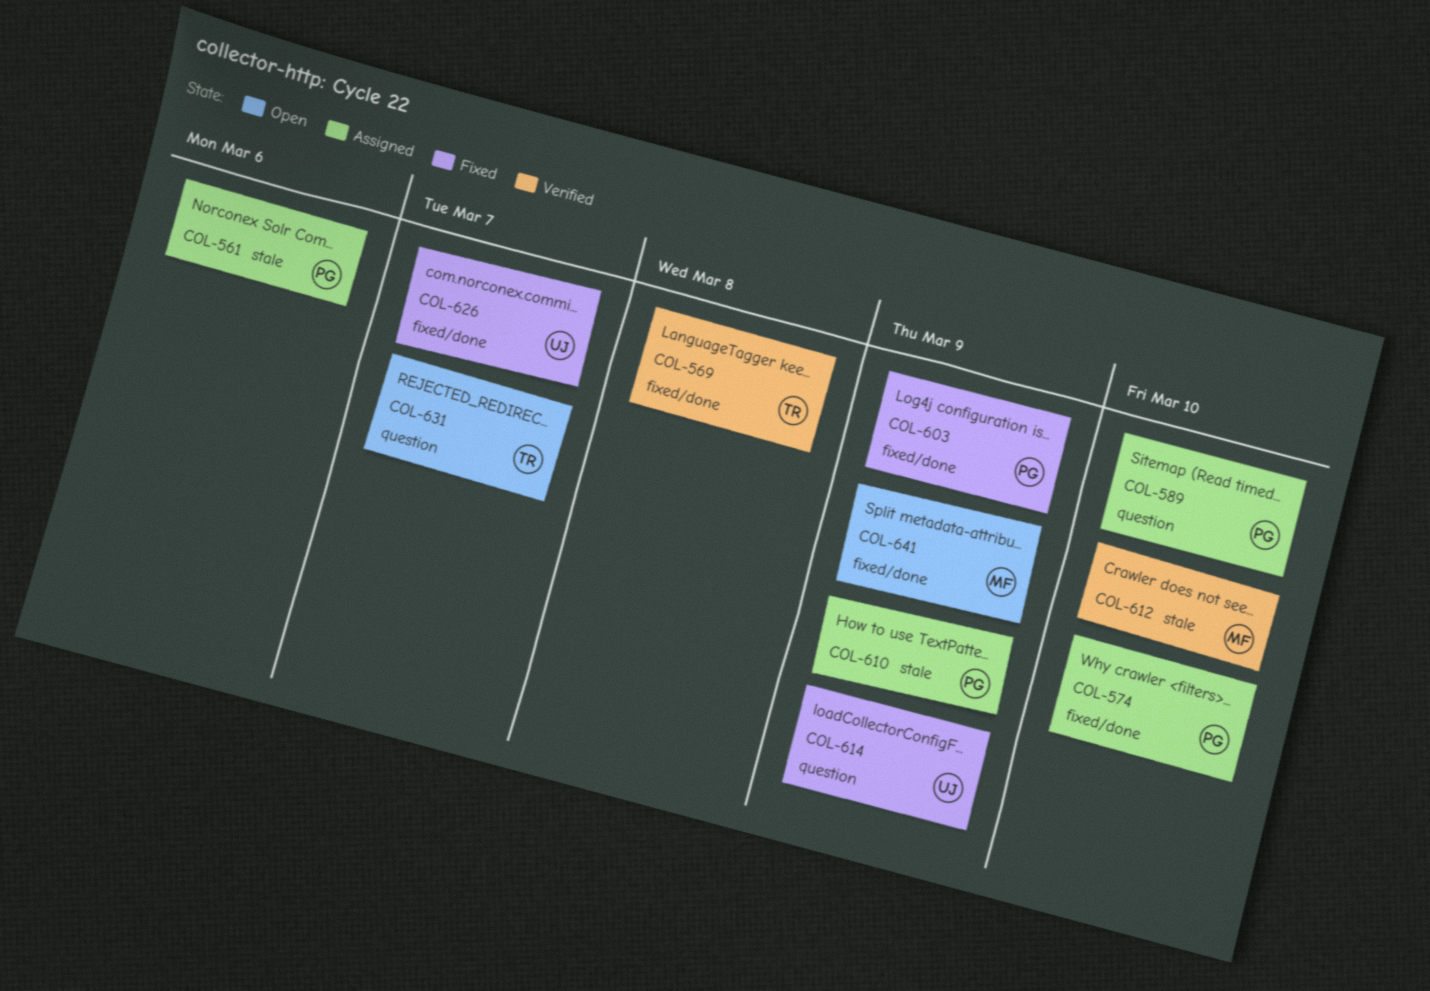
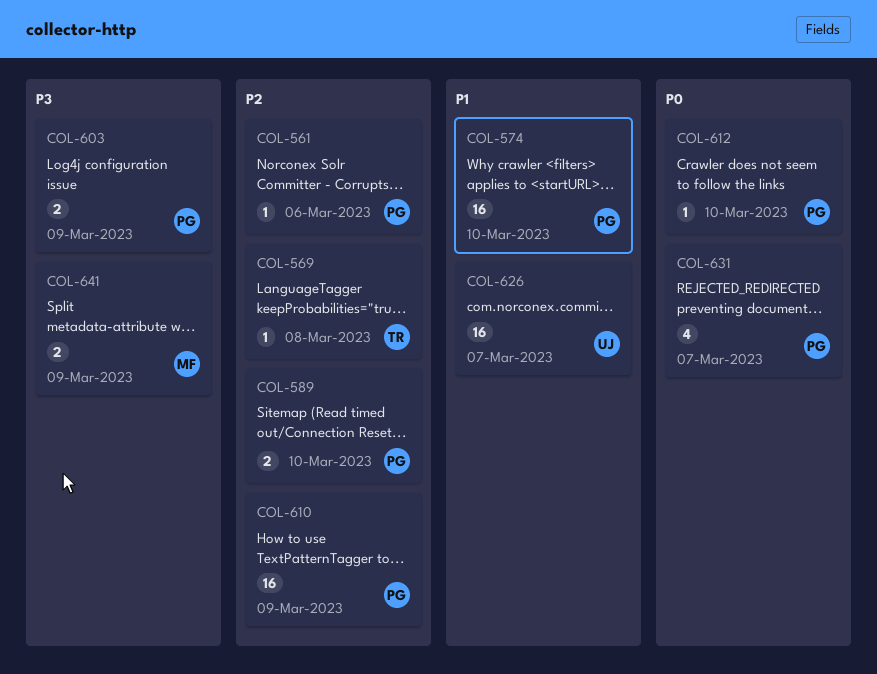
COL-612, owner: MF -> PG
COL-614: present -> none
COL-631, owner: TR -> PG

